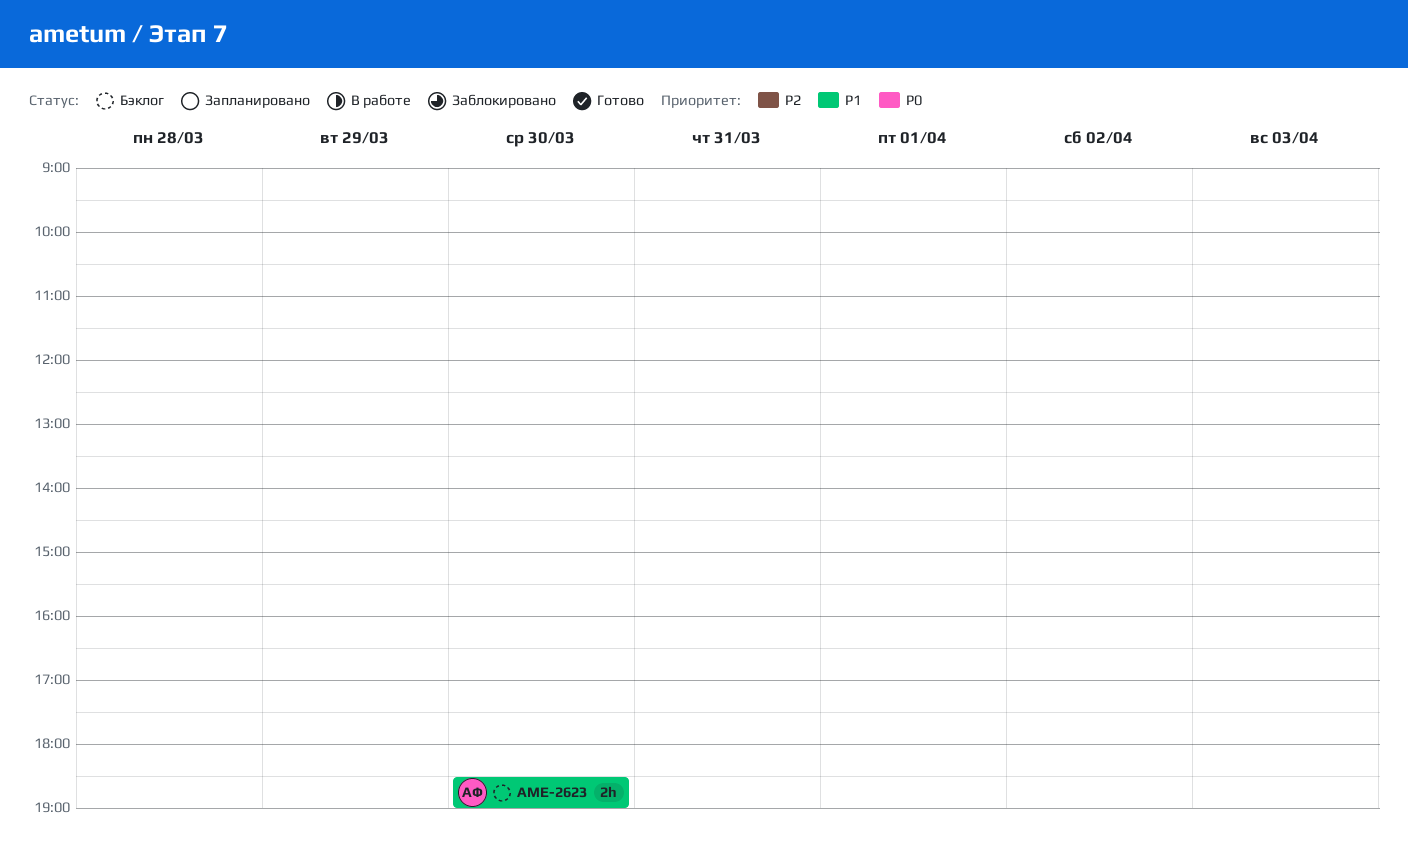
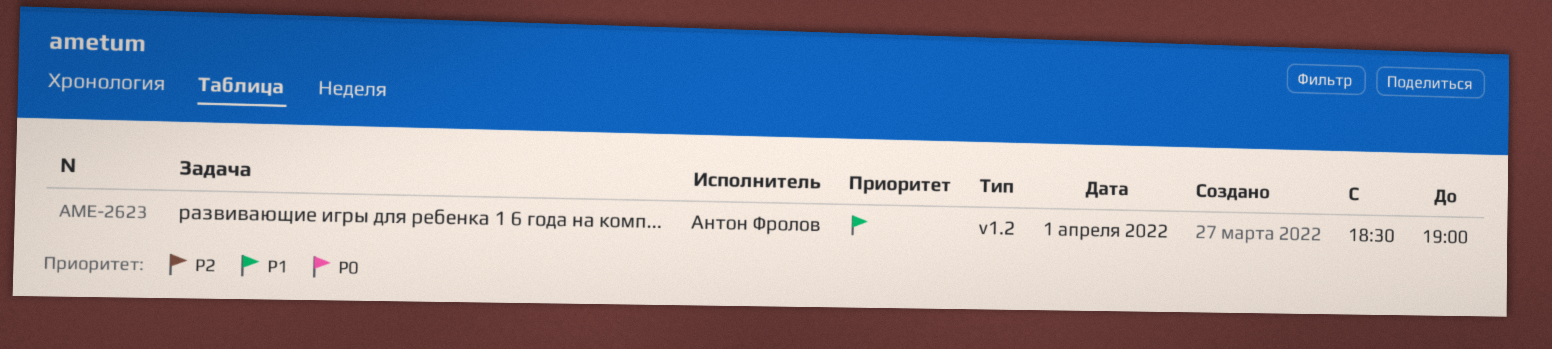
AME-2623, day: Mar 30 -> Apr 1

